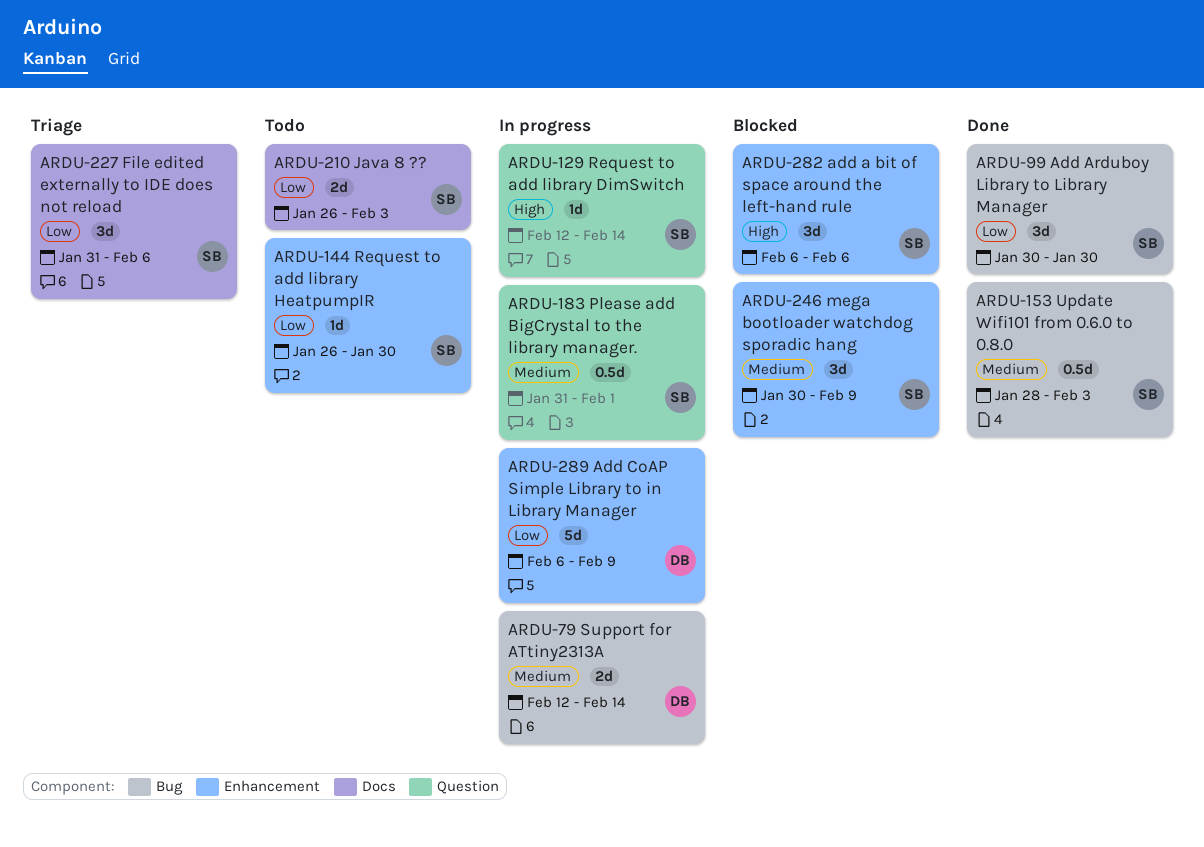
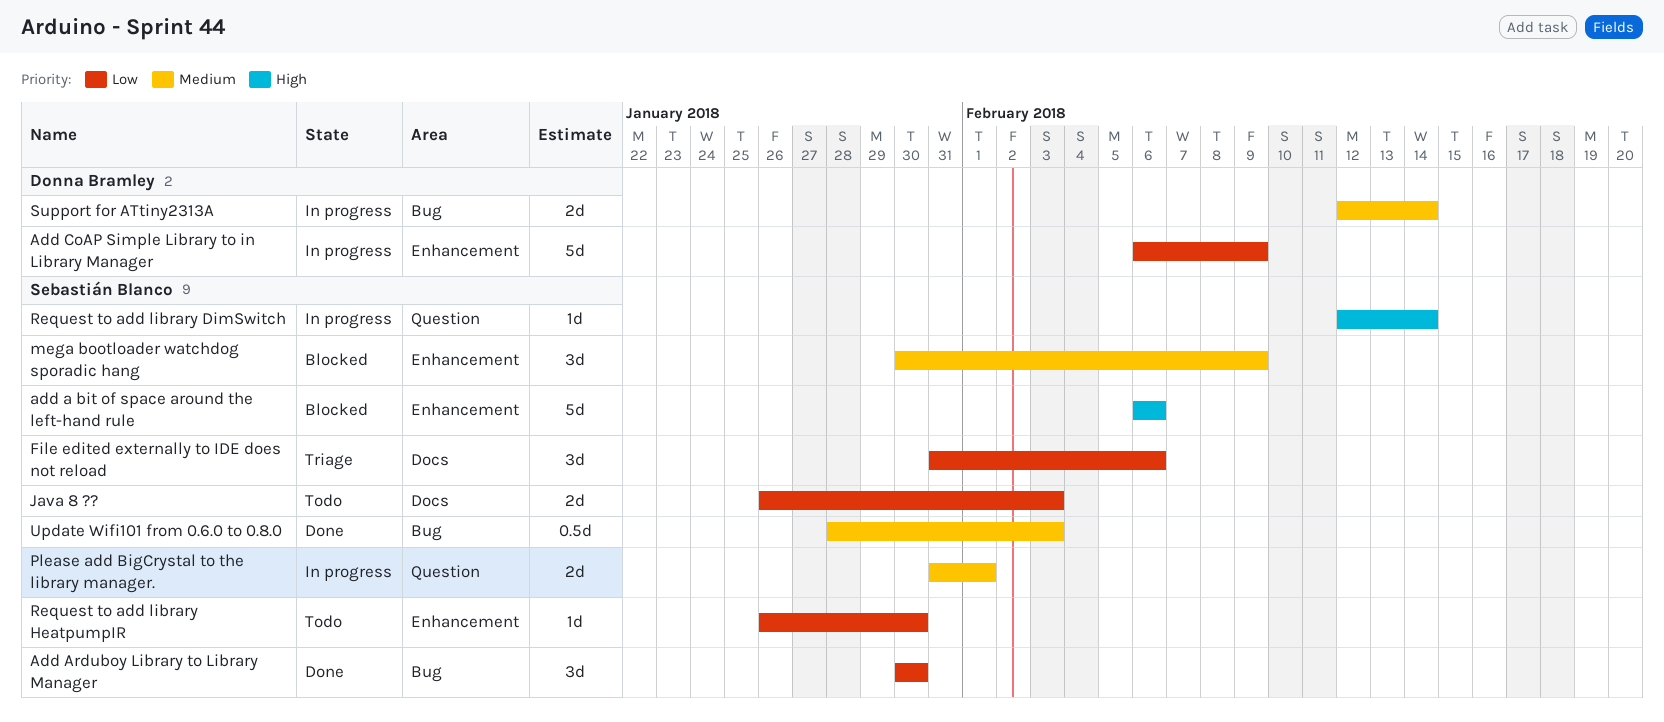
add a bit of space around the left-hand rule, estimate: 3d -> 5d
Please add BigCrystal to the library manager., estimate: 0.5d -> 2d

